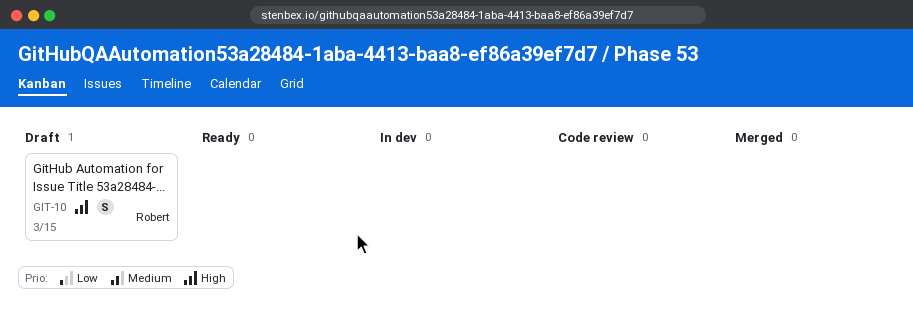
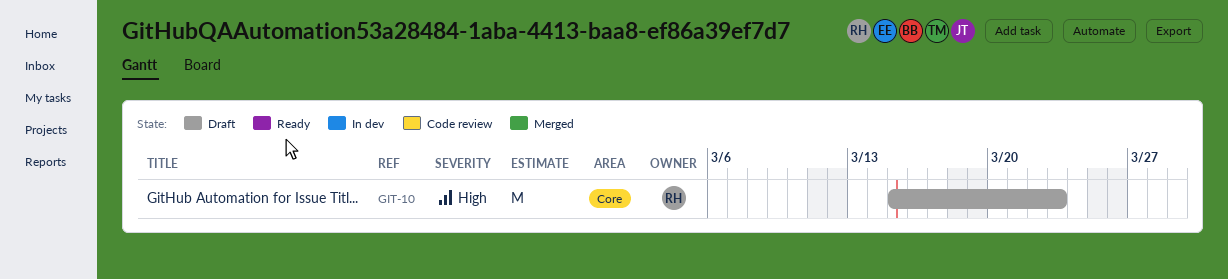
GIT-10, estimate: S -> M
GIT-10, due: Mar 15 -> Mar 23

